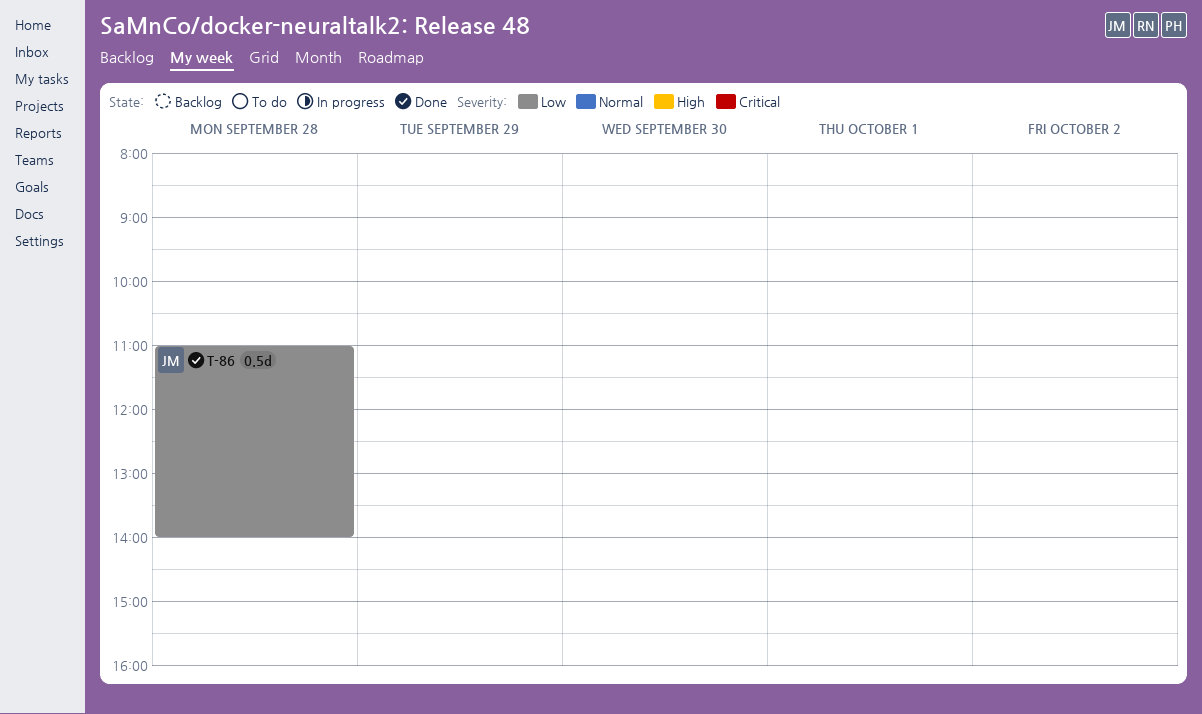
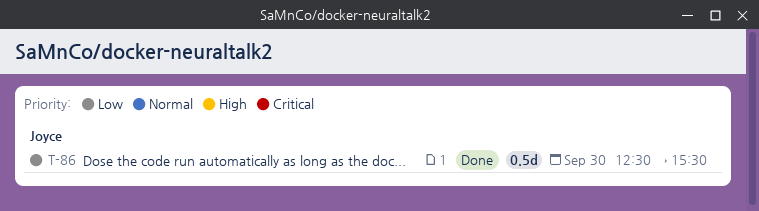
T-86, day: Sep 28 -> Sep 30
T-86, begins: 11:00 -> 12:30
T-86, ends: 14:00 -> 15:30

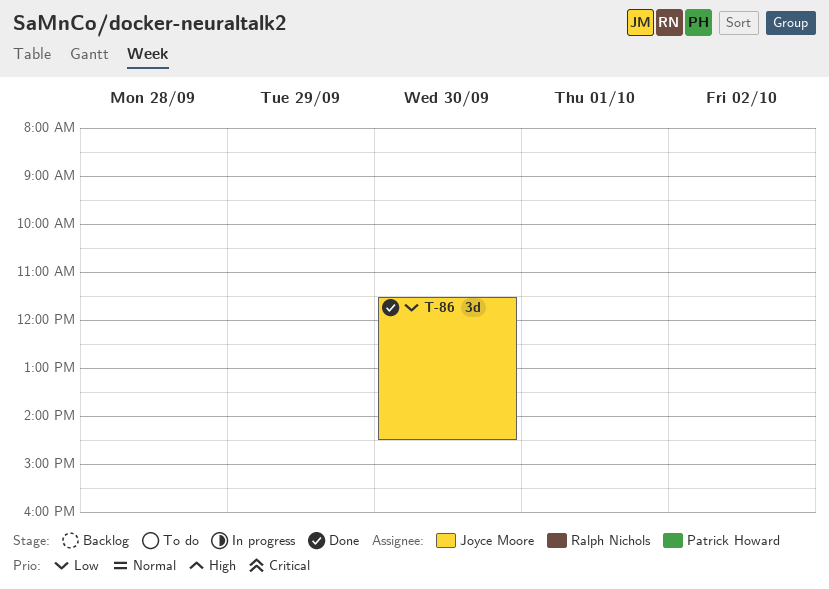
T-86, estimate: 0.5d -> 3d
T-86, begins: 12:30 -> 11:30
T-86, ends: 15:30 -> 14:30

